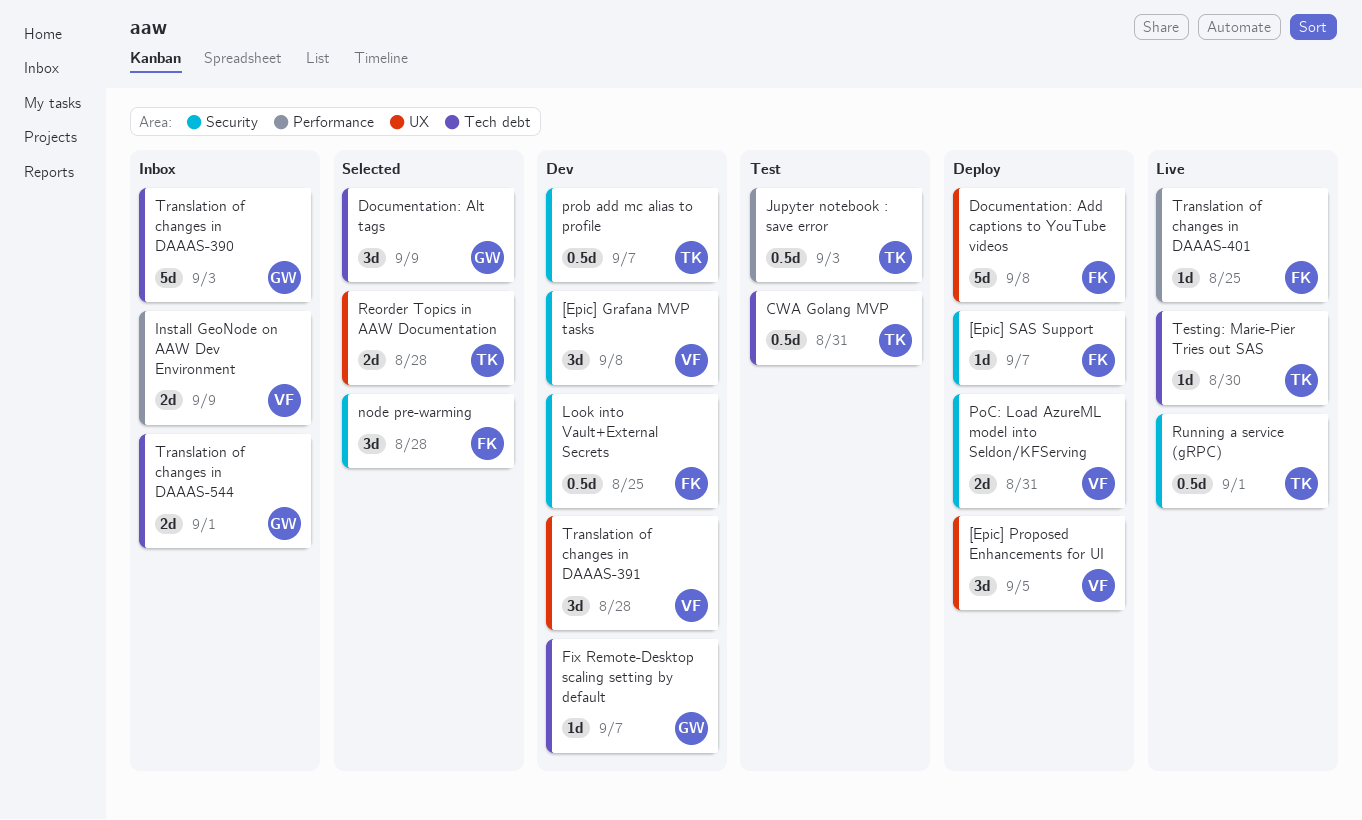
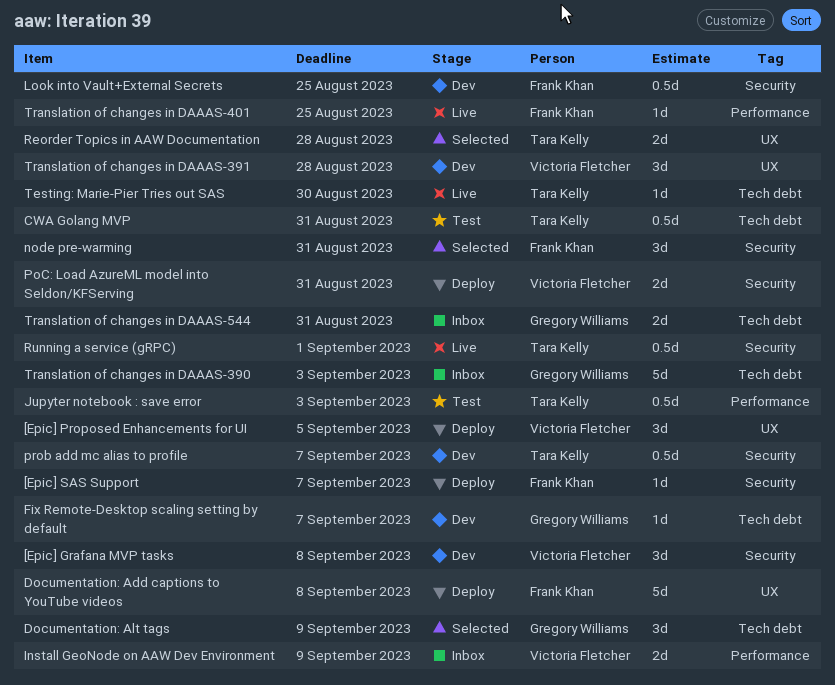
node pre-warming, due: Aug 28 -> Aug 31
Translation of changes in DAAAS-544, due: Sep 1 -> Aug 31

